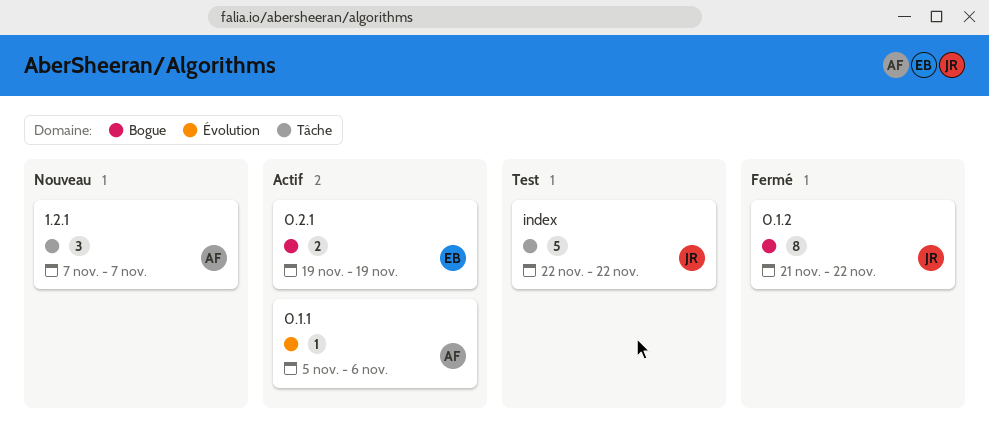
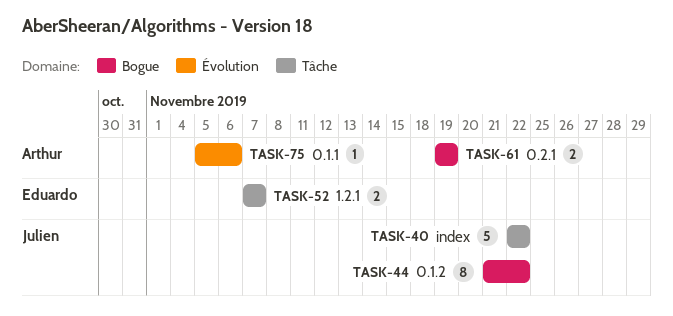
0.2.1, owner: Eduardo -> Arthur
1.2.1, owner: Arthur -> Eduardo
1.2.1, estimate: 3 -> 2

